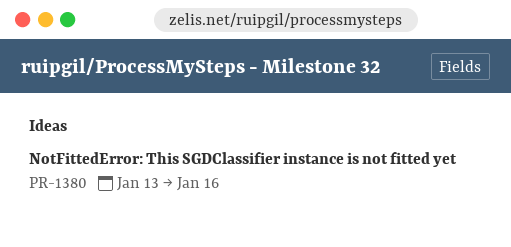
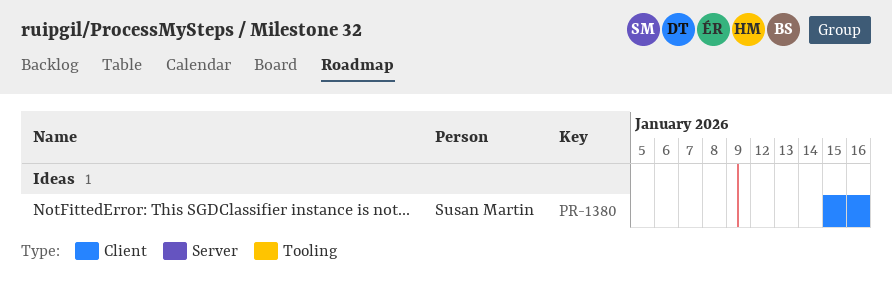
PR-1380, start: Jan 13 -> Jan 15

